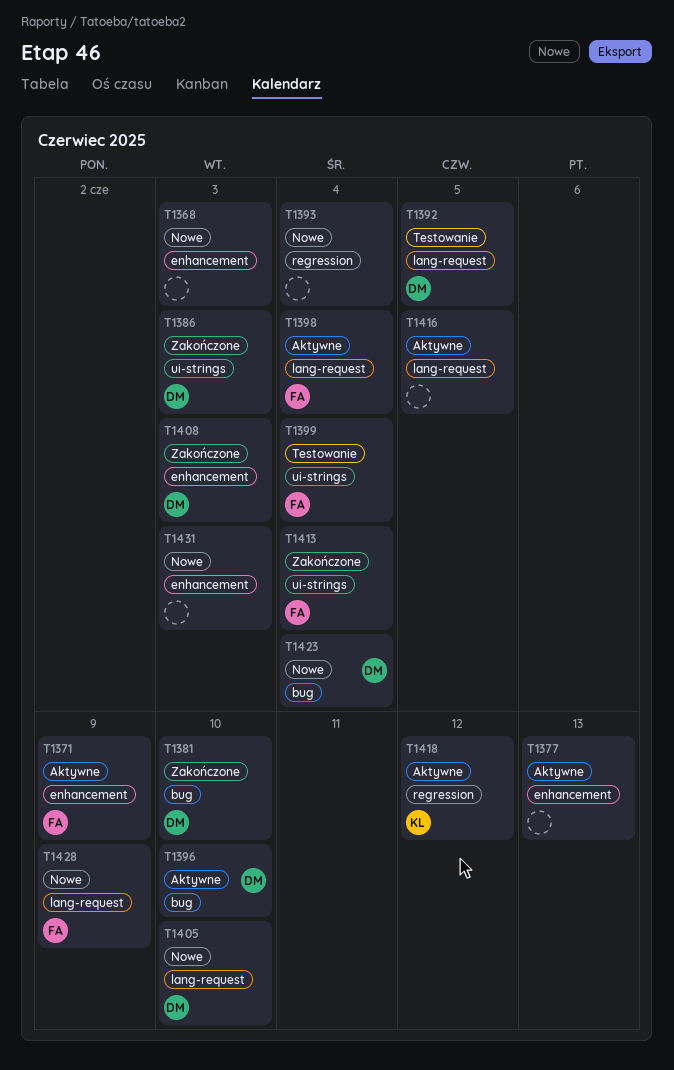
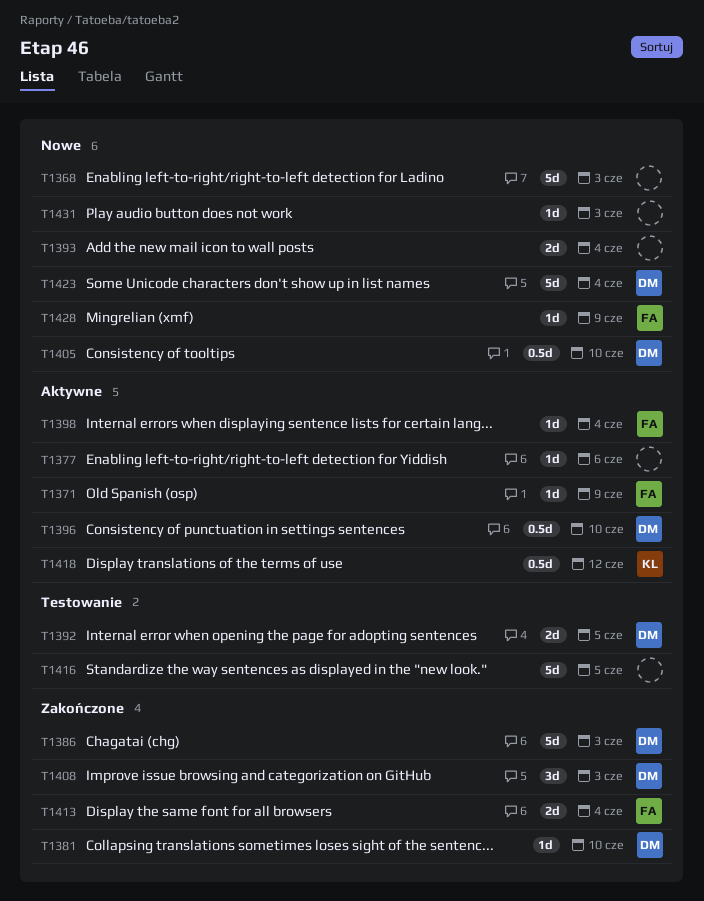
T1377, due: Jun 13 -> Jun 6
T1399: present -> none
T1416, status: Aktywne -> Testowanie

